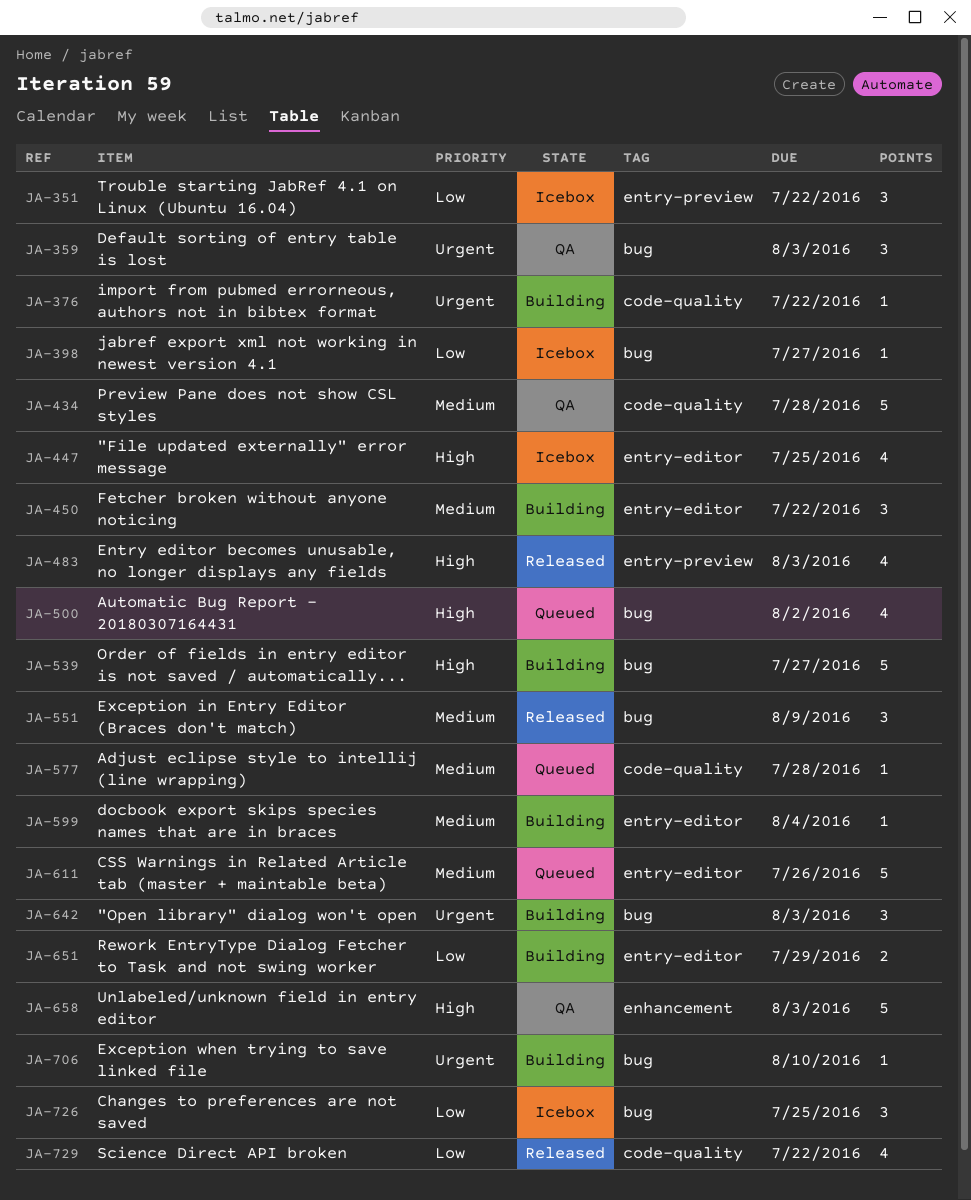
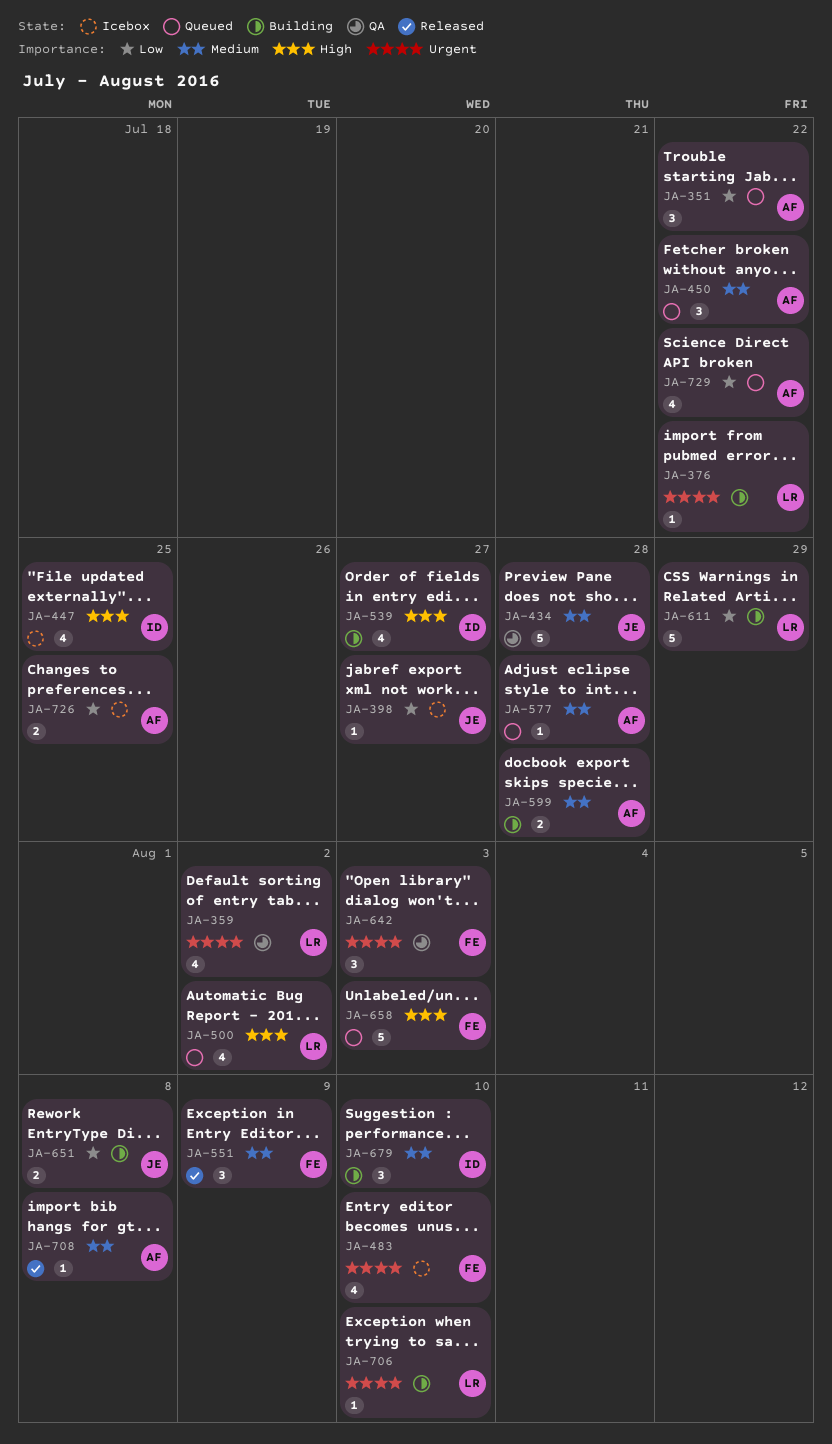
JA-351, status: Icebox -> Queued
JA-359, estimate: 3 -> 4
JA-359, due: Aug 3 -> Aug 2
JA-450, status: Building -> Queued
JA-483, status: Released -> Icebox
JA-483, priority: High -> Urgent
JA-483, due: Aug 3 -> Aug 10
JA-539, estimate: 5 -> 4
JA-599, estimate: 1 -> 2
JA-599, due: Aug 4 -> Jul 28
JA-611, status: Queued -> Building
JA-611, priority: Medium -> Low
JA-611, due: Jul 26 -> Jul 29
JA-642, status: Building -> QA
JA-651, due: Jul 29 -> Aug 8
JA-658, status: QA -> Queued
JA-679: none -> present
JA-708: none -> present
JA-726, estimate: 3 -> 2
JA-729, status: Released -> Queued

